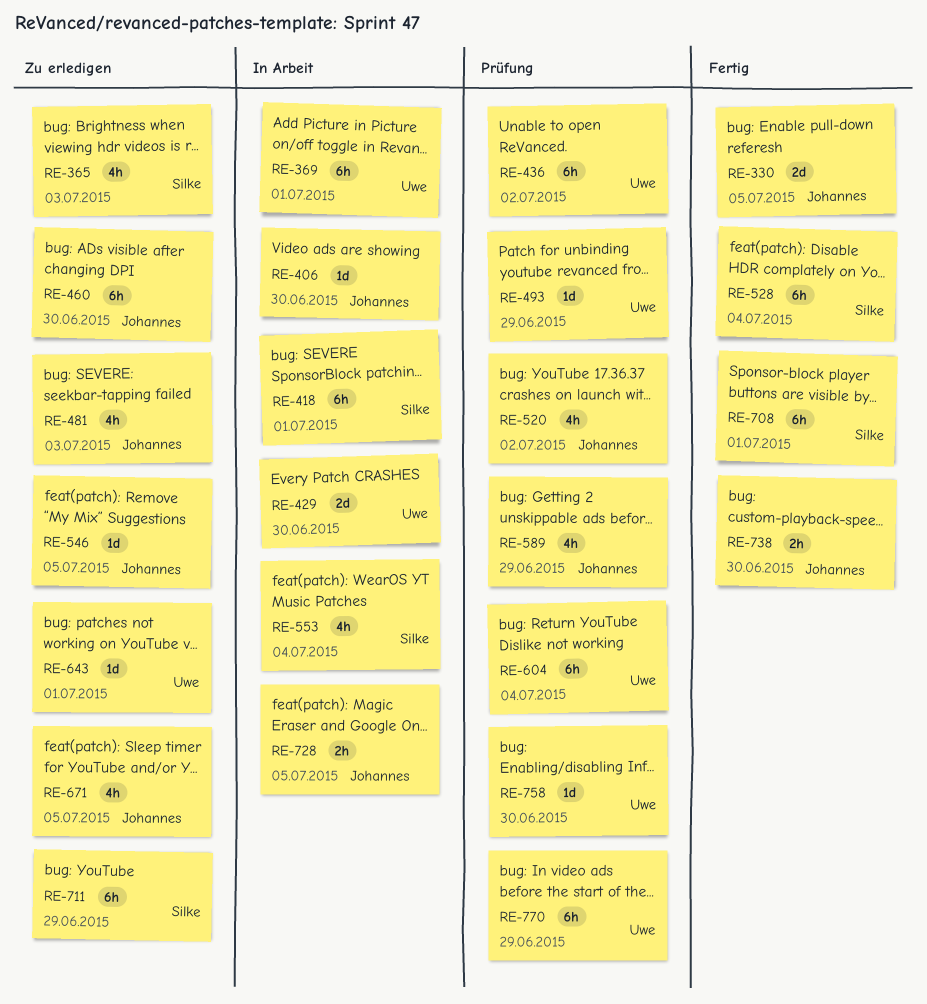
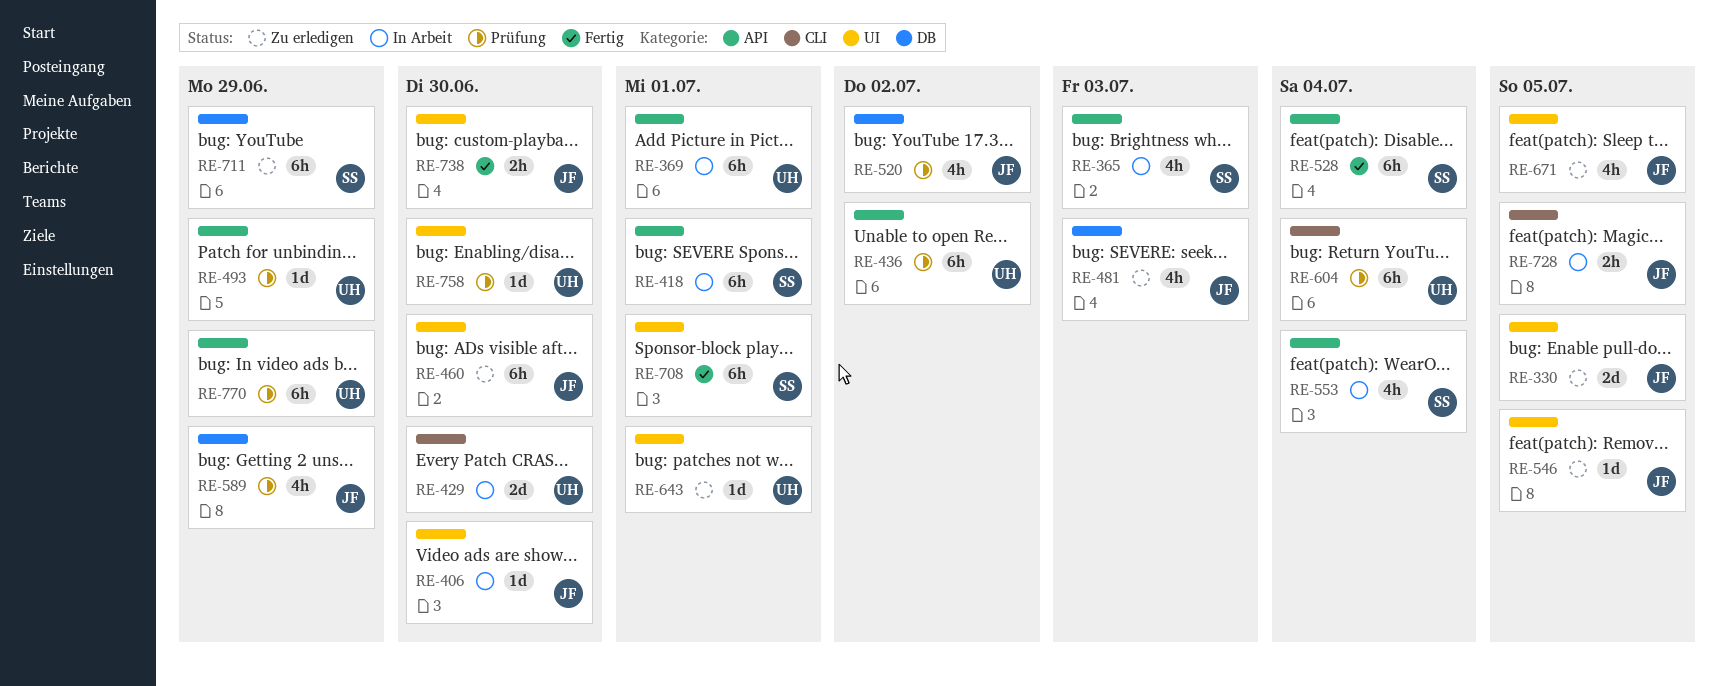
RE-330, status: Fertig -> Zu erledigen
RE-365, status: Zu erledigen -> In Arbeit

